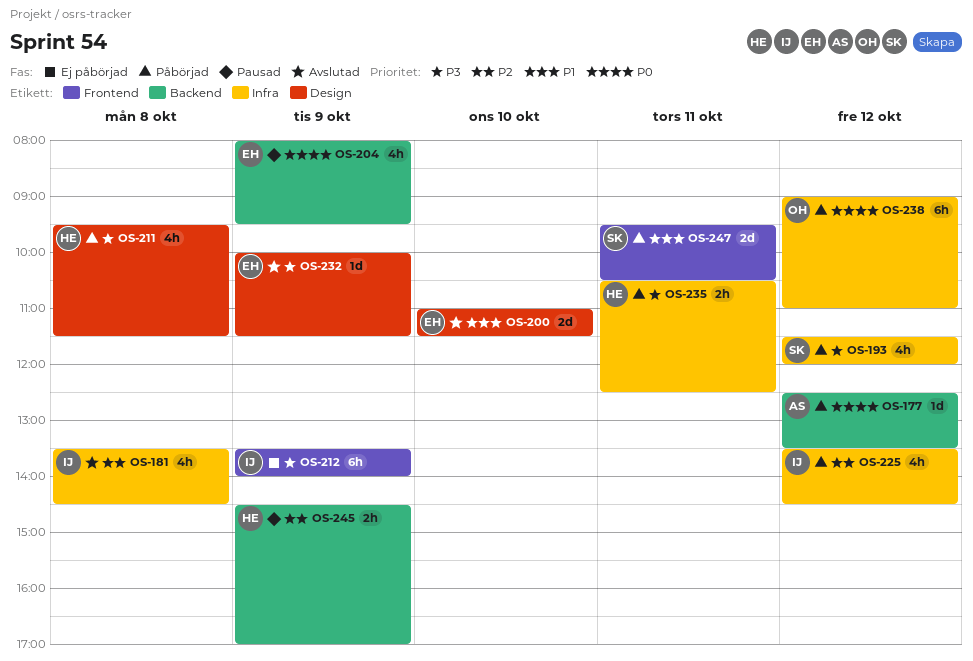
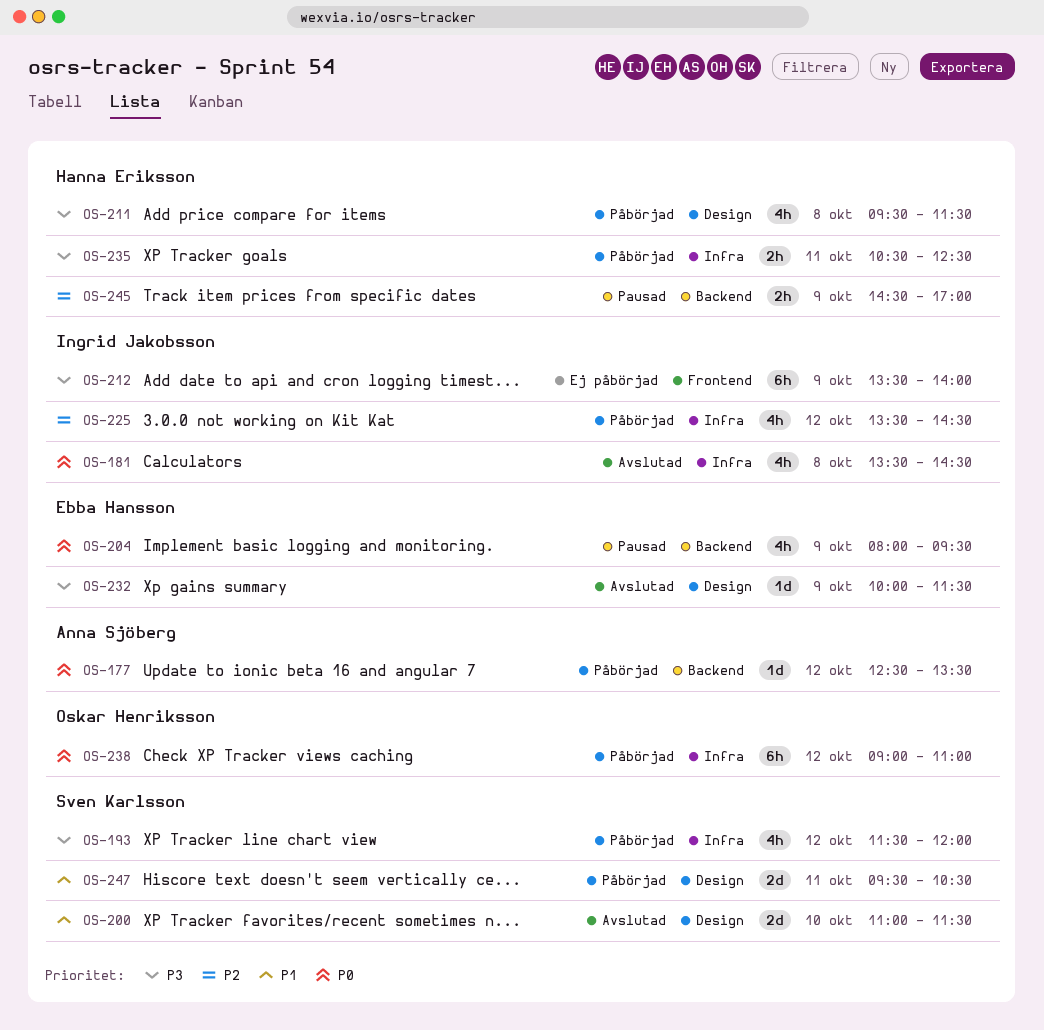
OS-181, priority: P2 -> P0
OS-200, owner: Ebba Hansson -> Sven Karlsson
OS-247, label: Frontend -> Design

